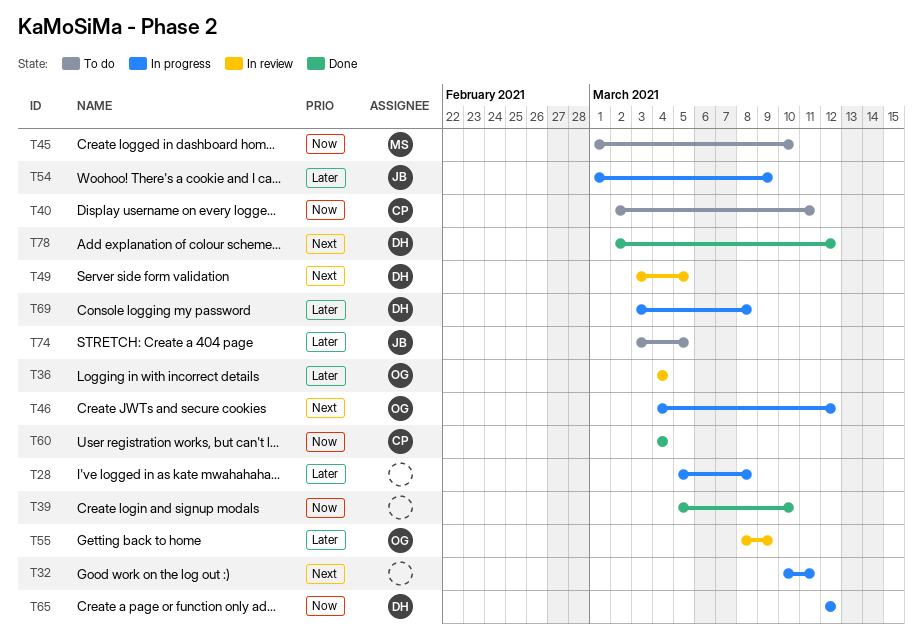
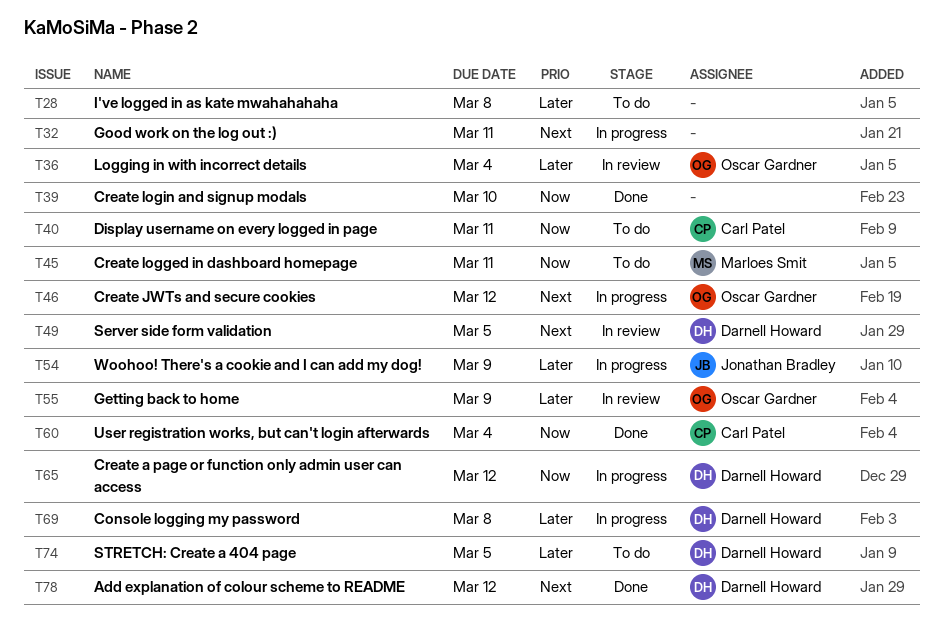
T28, status: In progress -> To do
T45, due: Mar 10 -> Mar 11
T74, owner: Jonathan Bradley -> Darnell Howard

